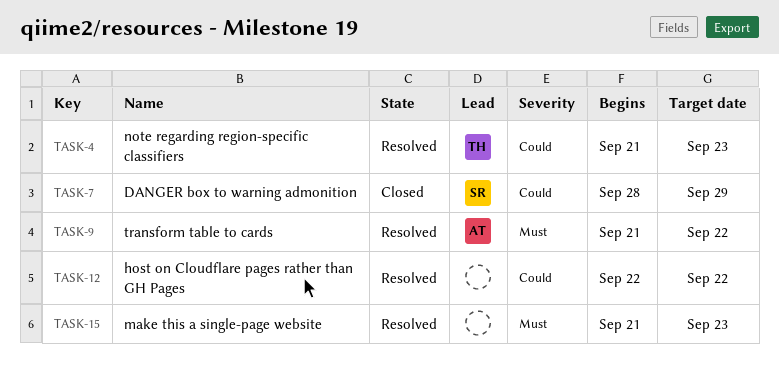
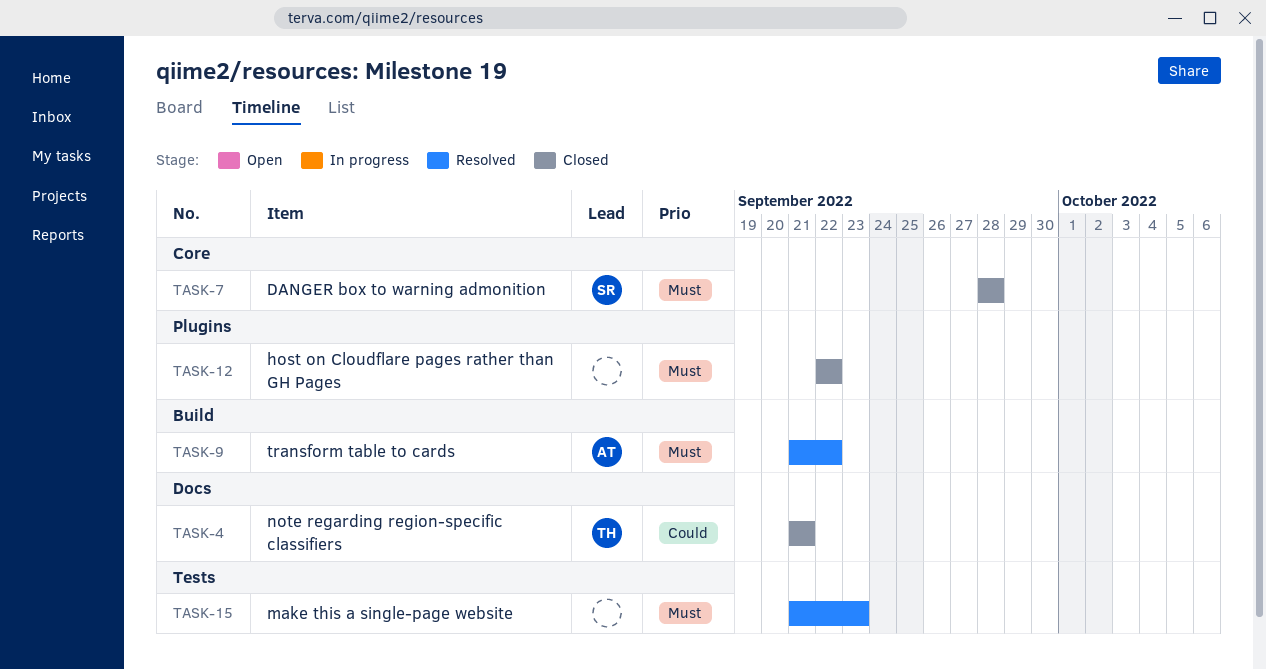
TASK-4, status: Resolved -> Closed
TASK-4, due: Sep 23 -> Sep 21
TASK-7, priority: Could -> Must
TASK-7, due: Sep 29 -> Sep 28
TASK-12, status: Resolved -> Closed
TASK-12, priority: Could -> Must

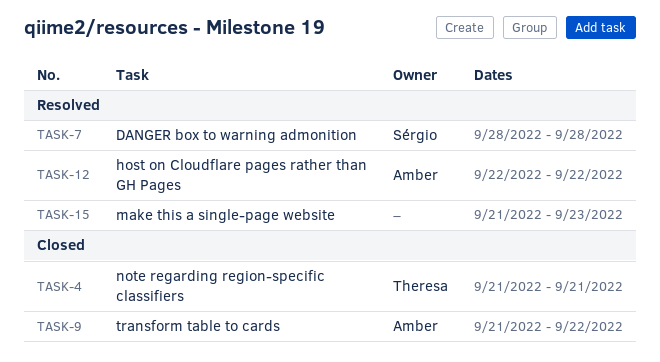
TASK-7, status: Closed -> Resolved
TASK-9, status: Resolved -> Closed
TASK-12, status: Closed -> Resolved
TASK-12, owner: none -> Amber

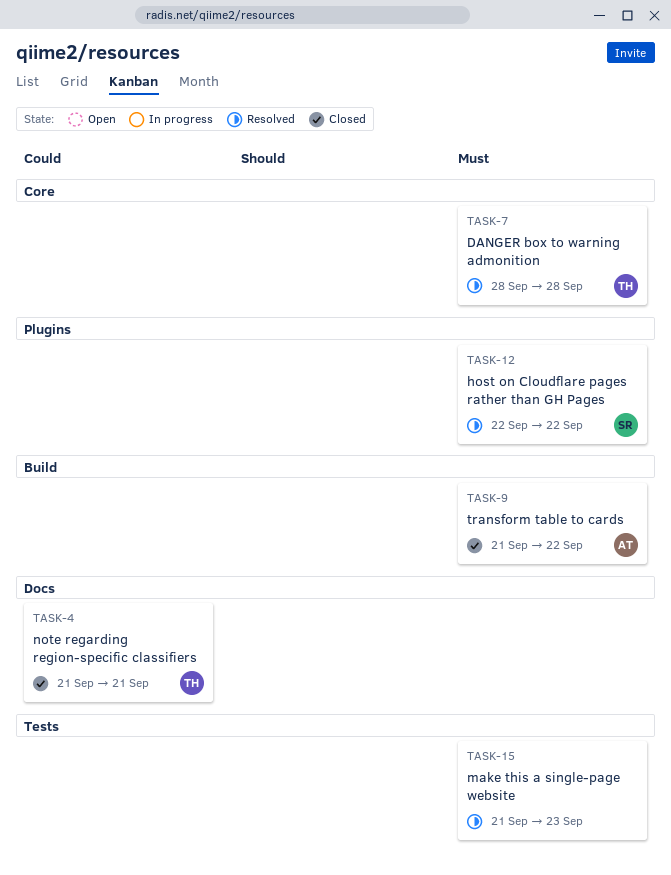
TASK-7, owner: Sérgio -> Theresa
TASK-12, owner: Amber -> Sérgio

